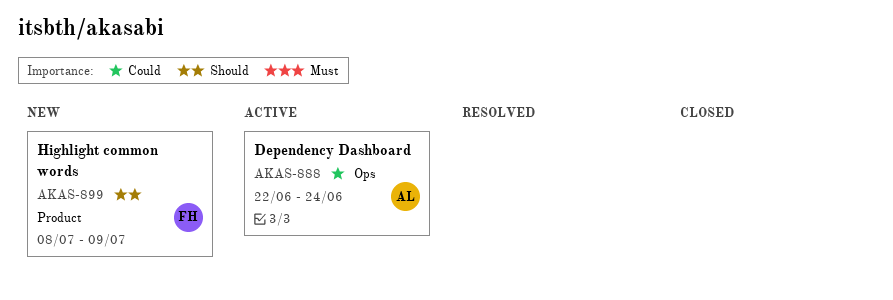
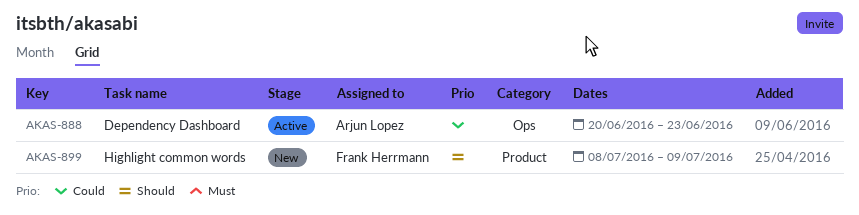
AKAS-888, start: Jun 22 -> Jun 20
AKAS-888, due: Jun 24 -> Jun 23

